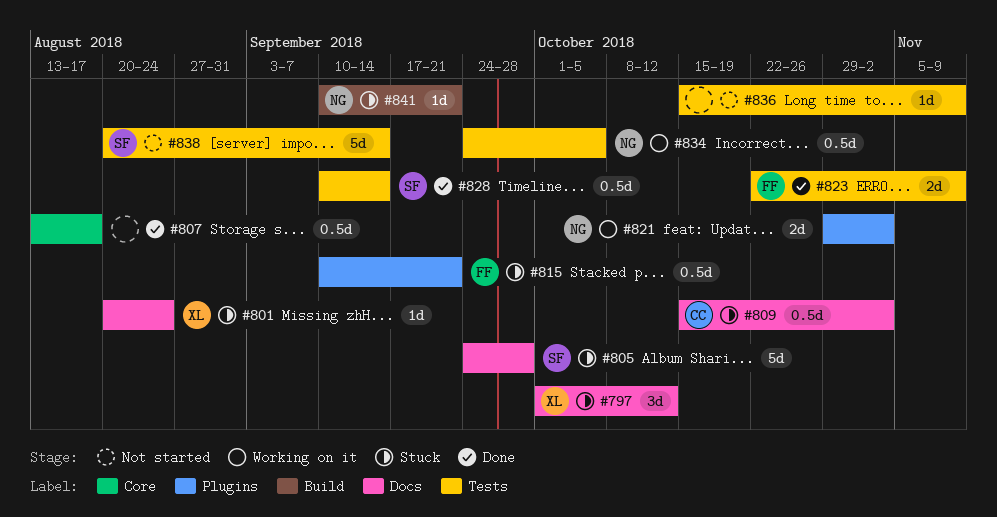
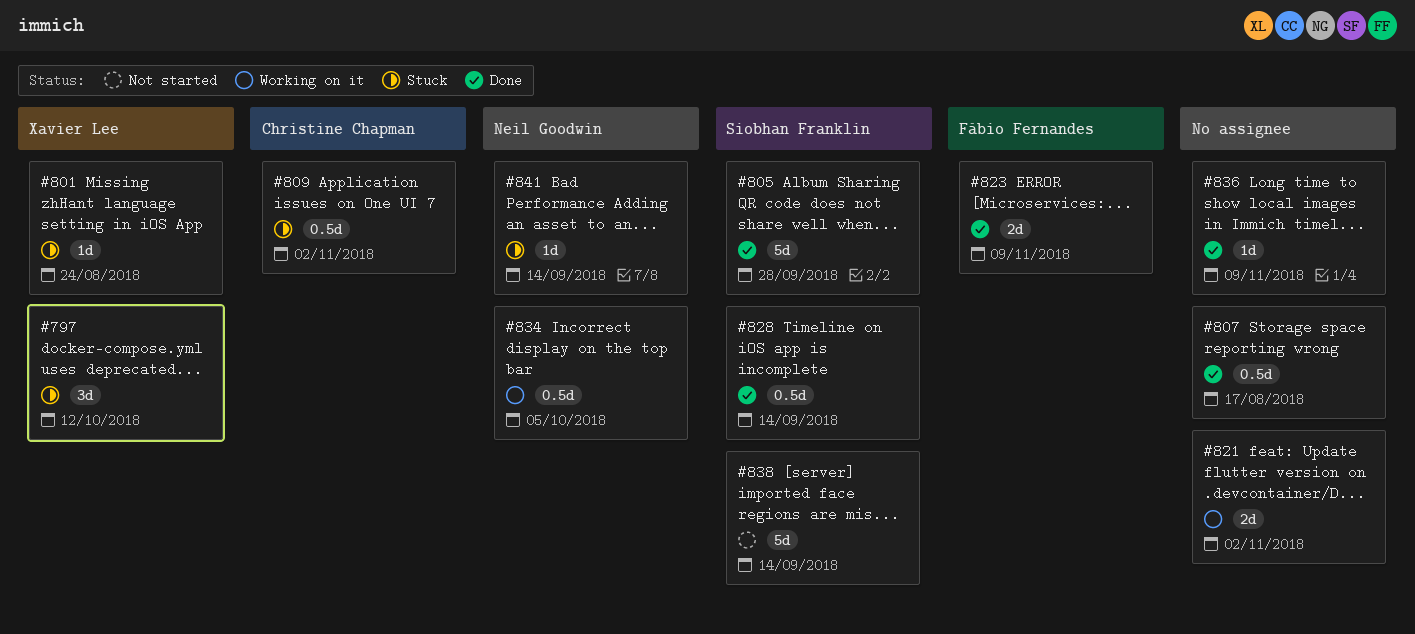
#805, status: Stuck -> Done
#815: present -> none
#821, owner: Neil Goodwin -> none
#836, status: Not started -> Done
#841, due: Sep 21 -> Sep 14

